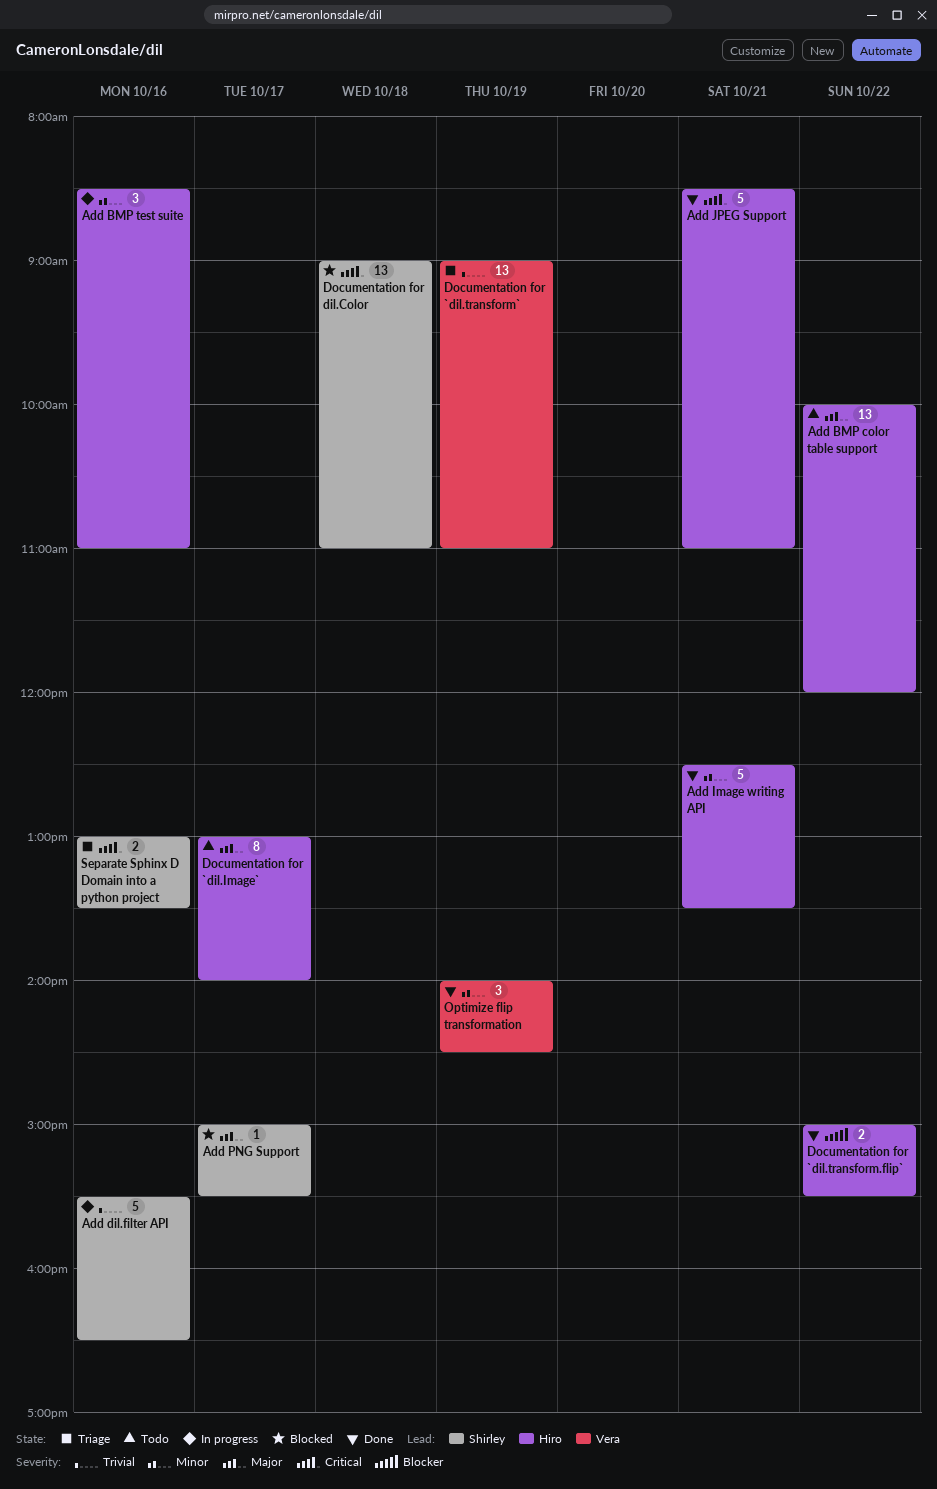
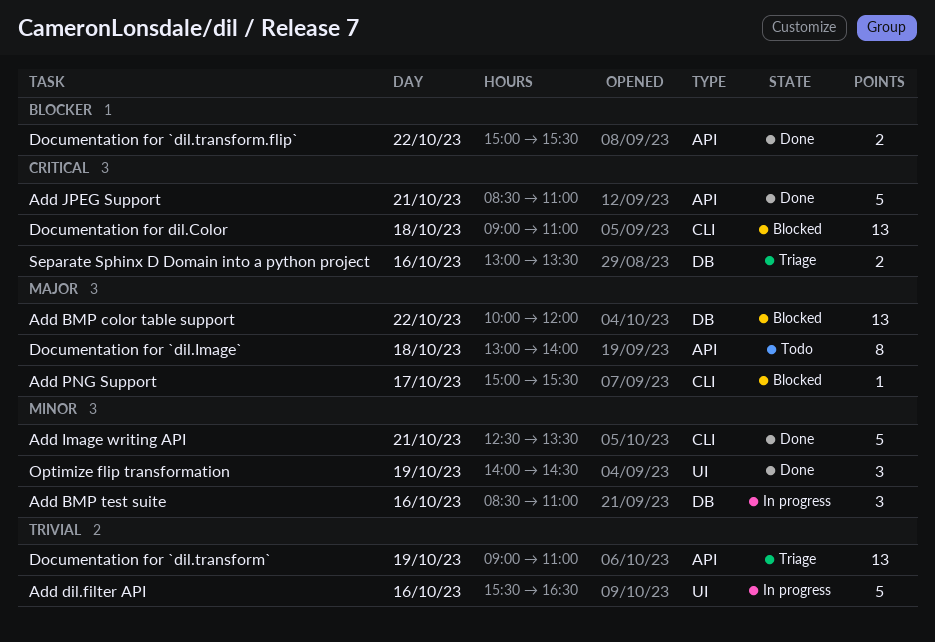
Add BMP color table support, status: Todo -> Blocked
Documentation for `dil.Image`, day: Oct 17 -> Oct 18

